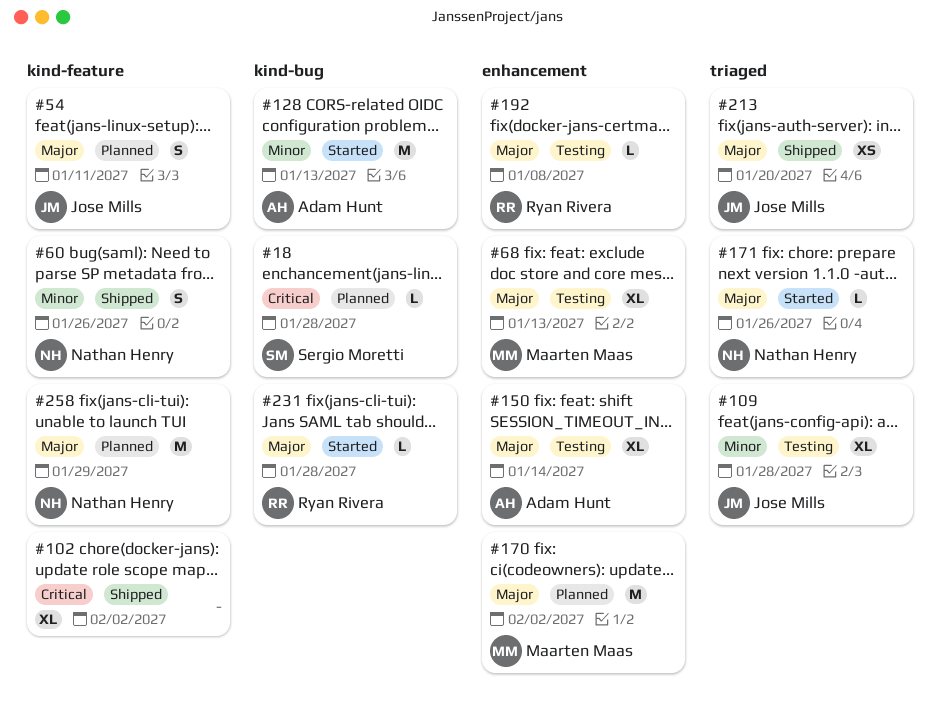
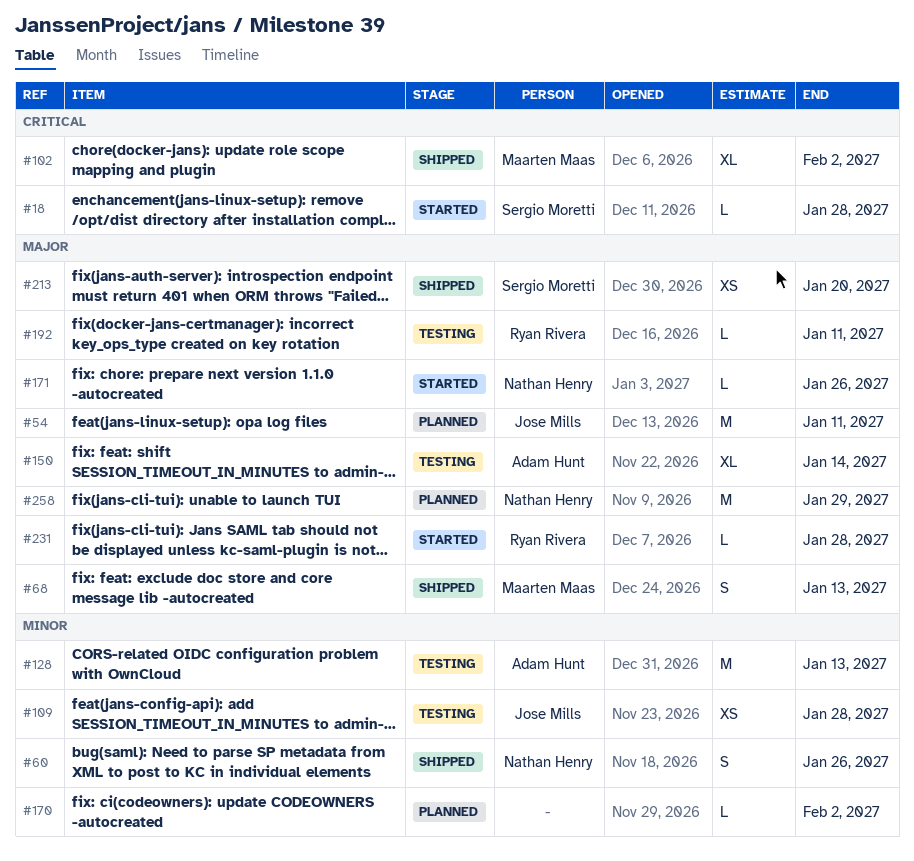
#18, status: Planned -> Started
#54, estimate: S -> M
#68, status: Testing -> Shipped
#68, estimate: XL -> S
#102, owner: none -> Maarten Maas
#109, estimate: XL -> XS
#128, status: Started -> Testing
#170, owner: Maarten Maas -> none
#170, priority: Major -> Minor
#170, estimate: M -> L
#192, due: Jan 8 -> Jan 11
#213, owner: Jose Mills -> Sergio Moretti

